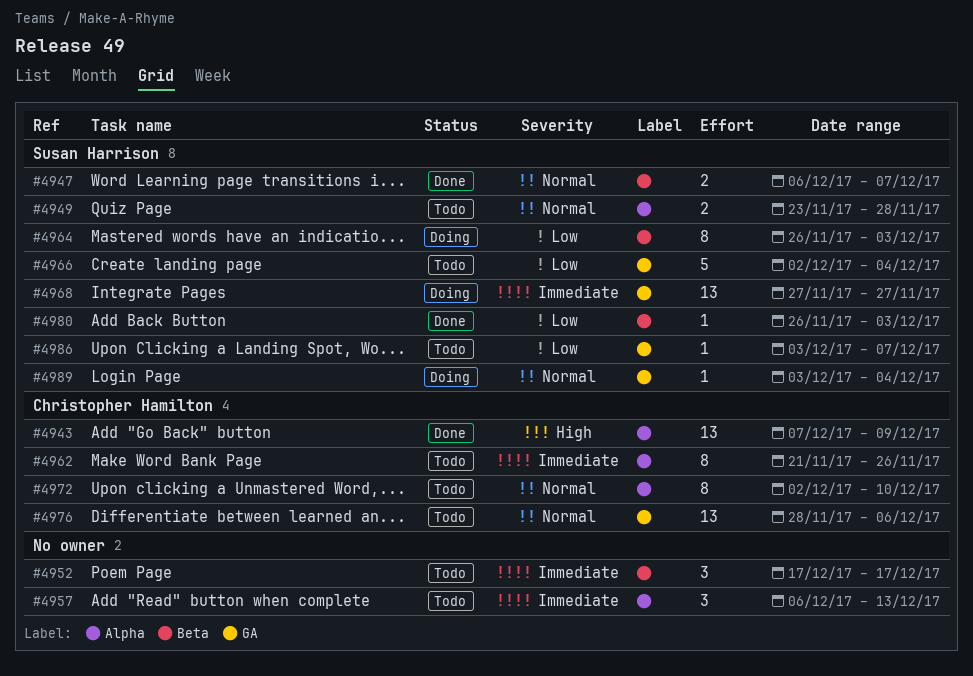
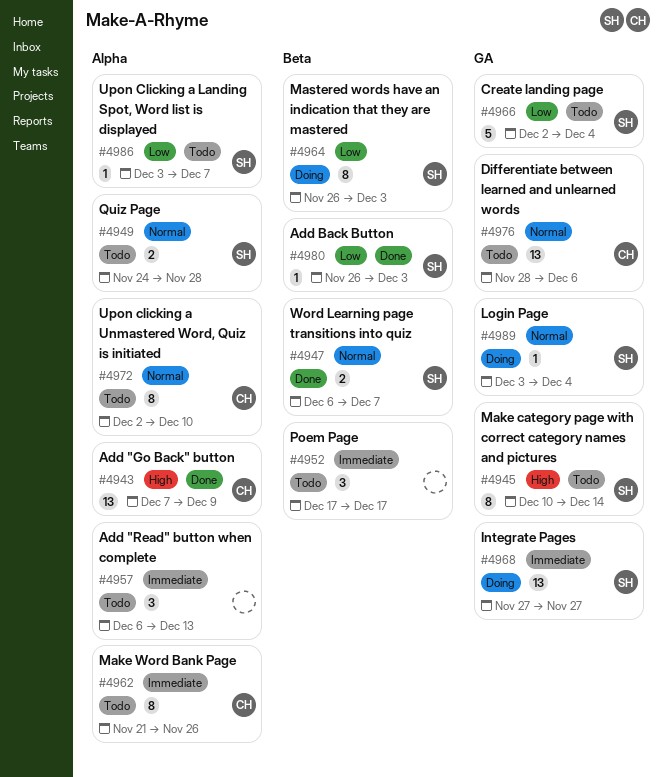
#4945: none -> present
#4949, start: Nov 23 -> Nov 24
#4986, label: GA -> Alpha

